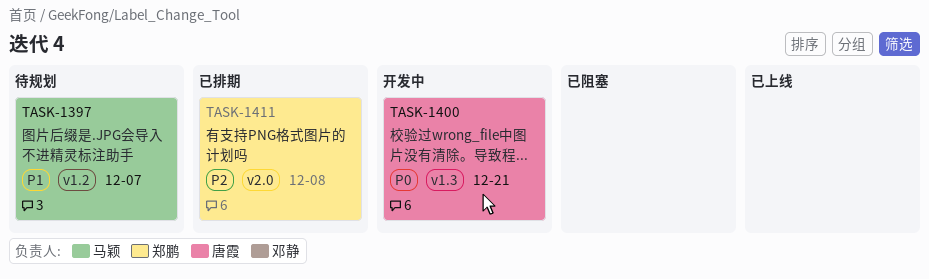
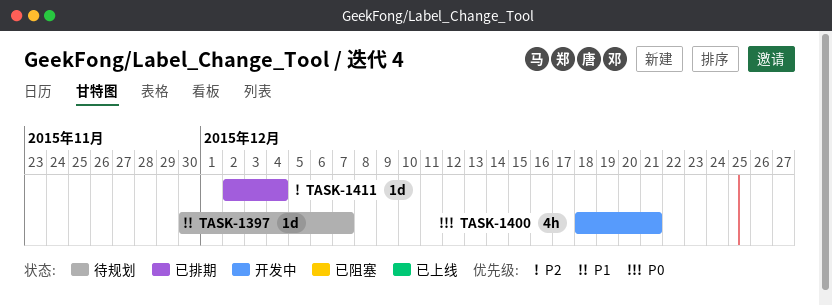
TASK-1411, due: Dec 8 -> Dec 4

